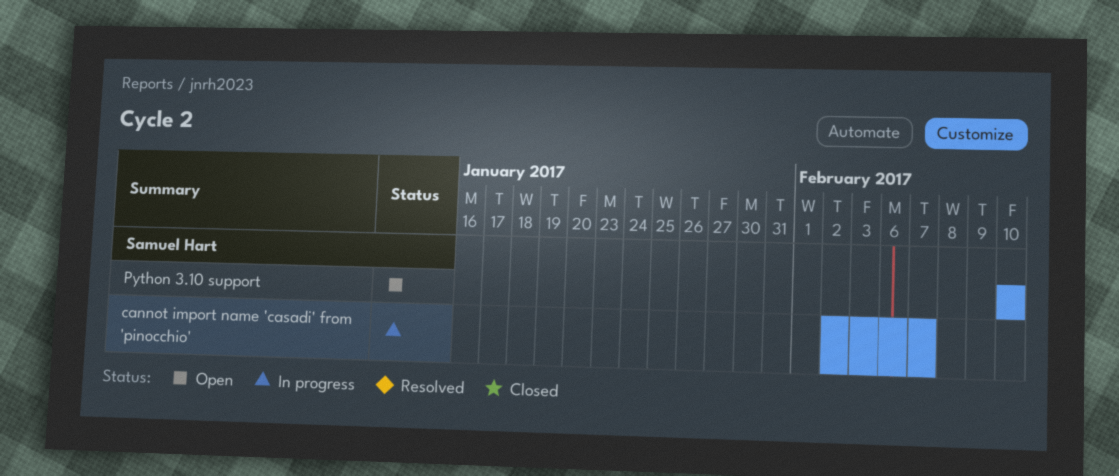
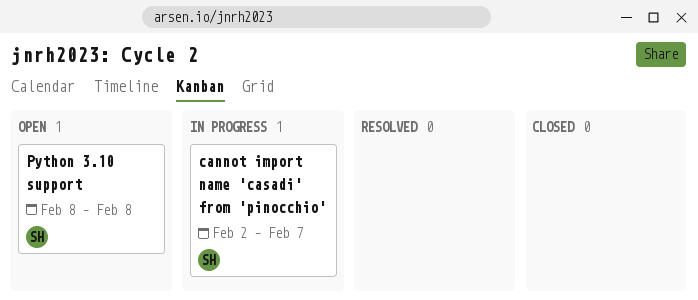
Python 3.10 support, start: Feb 10 -> Feb 8
Python 3.10 support, due: Feb 10 -> Feb 8

